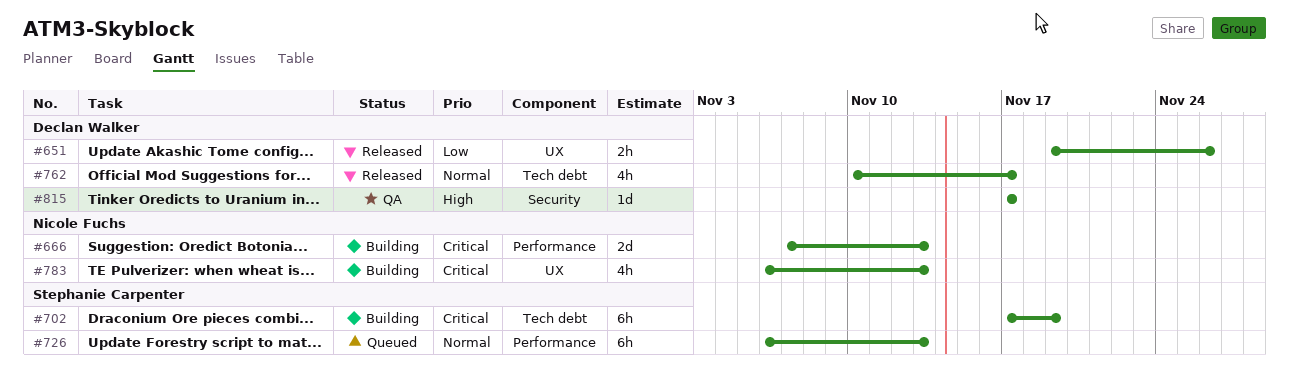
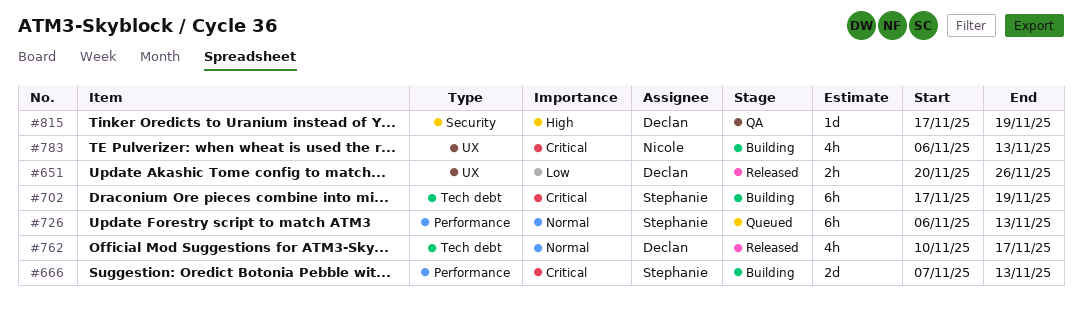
#651, start: Nov 19 -> Nov 20
#666, owner: Nicole Fuchs -> Stephanie Carpenter
#815, due: Nov 17 -> Nov 19

